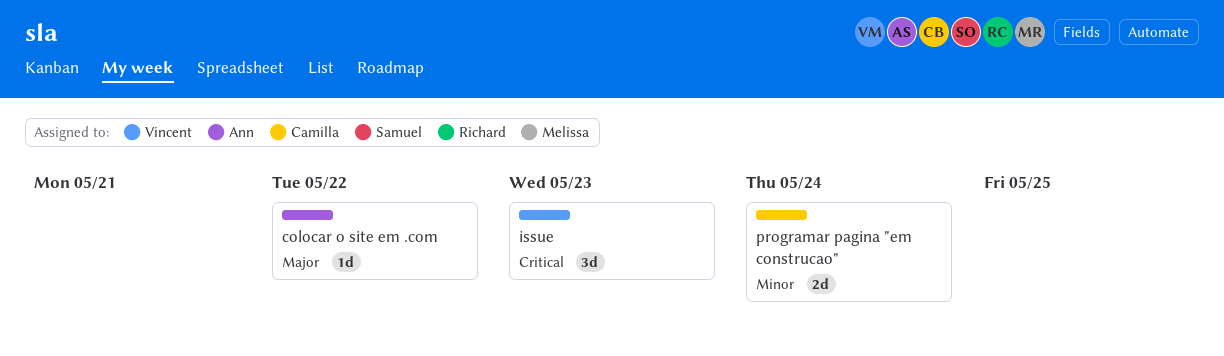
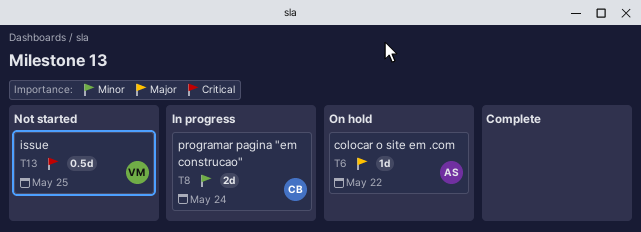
issue, estimate: 3d -> 0.5d
issue, due: May 23 -> May 25

